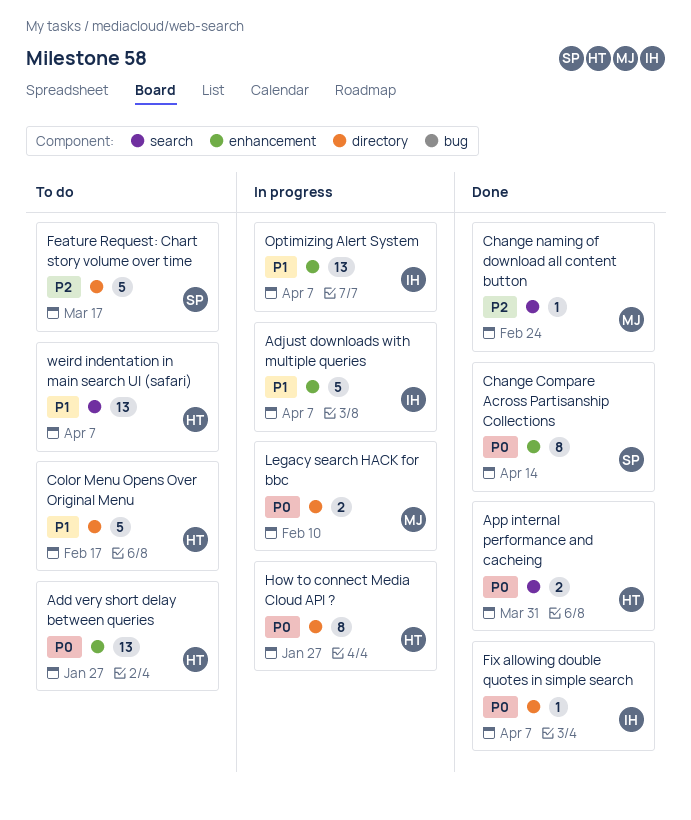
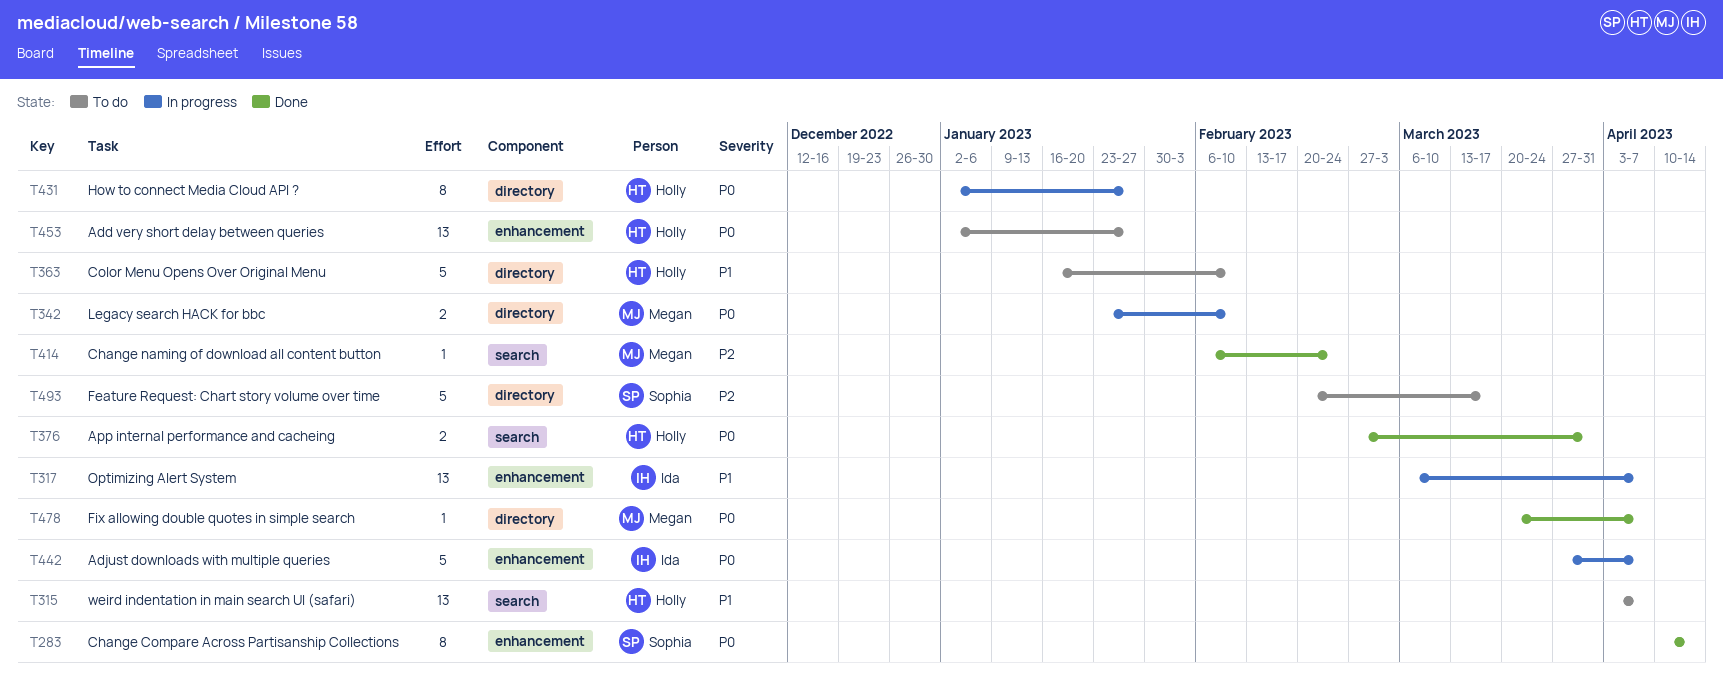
Adjust downloads with multiple queries, priority: P1 -> P0
Color Menu Opens Over Original Menu, due: Feb 17 -> Feb 10
Fix allowing double quotes in simple search, owner: Ida -> Megan

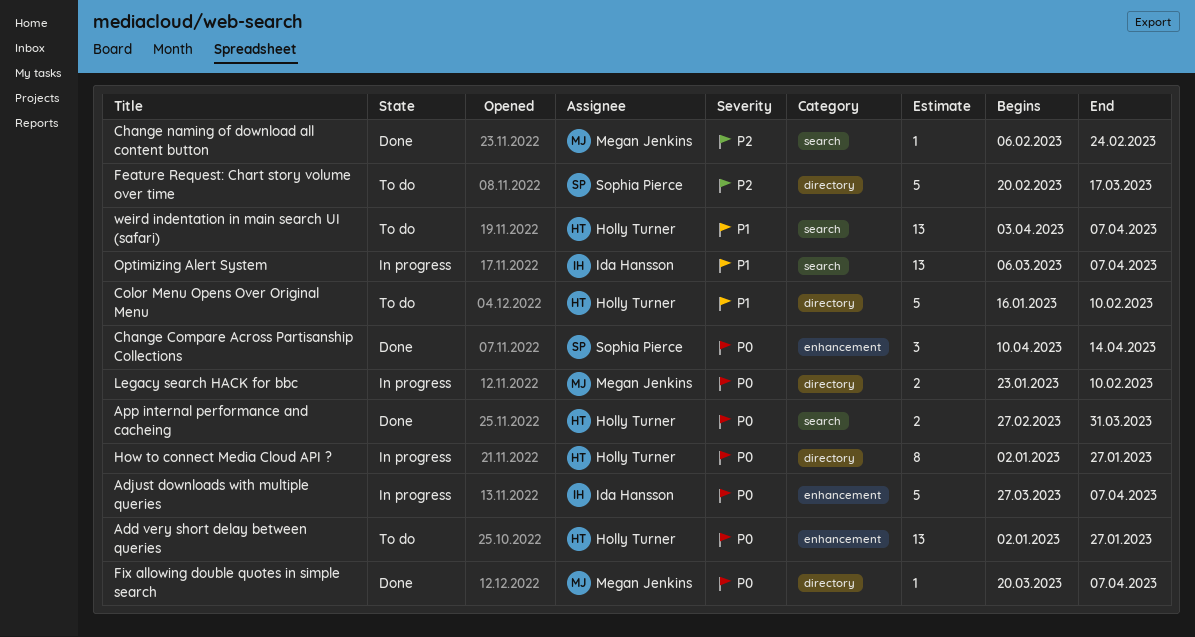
Change Compare Across Partisanship Collections, estimate: 8 -> 3
Optimizing Alert System, label: enhancement -> search

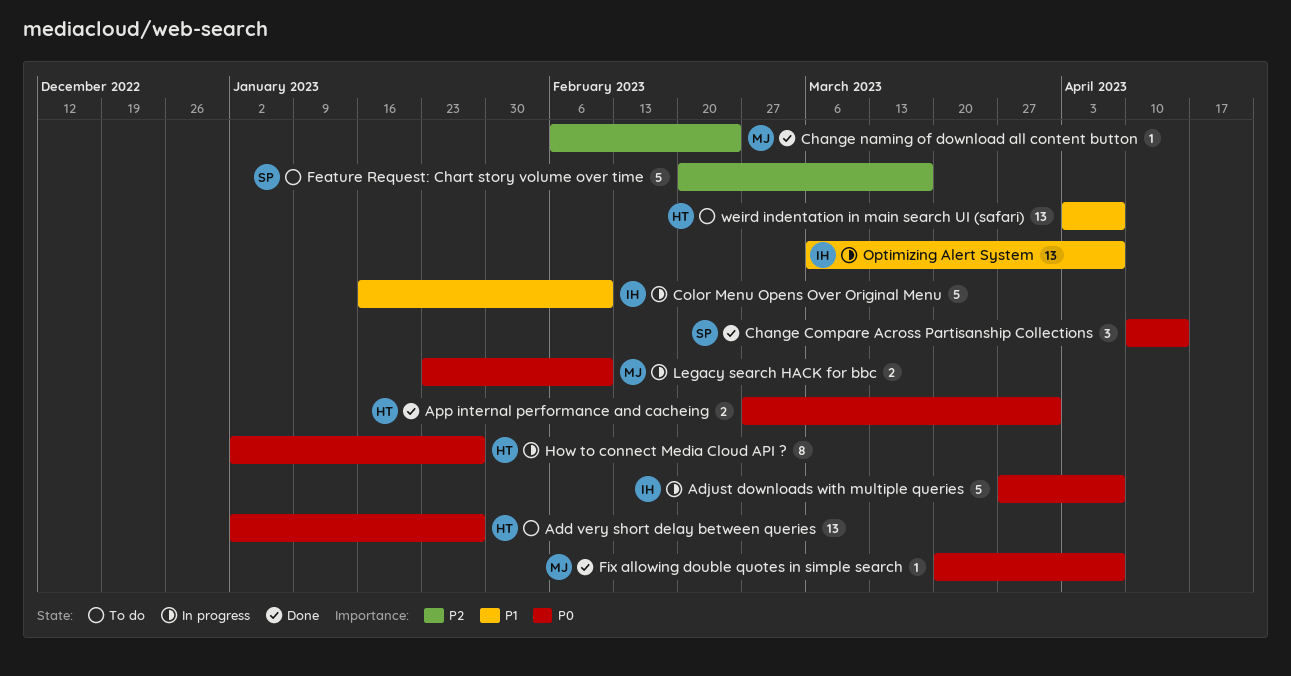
Color Menu Opens Over Original Menu, status: To do -> In progress
Color Menu Opens Over Original Menu, owner: Holly Turner -> Ida Hansson

